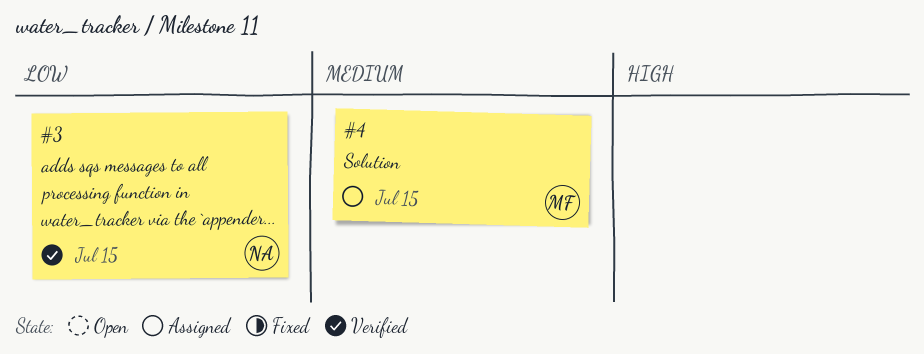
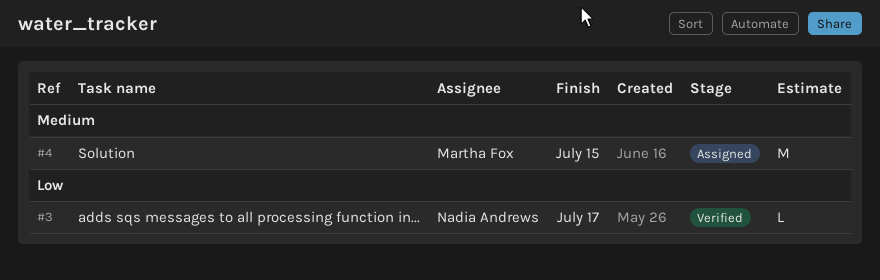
#3, due: Jul 15 -> Jul 17

